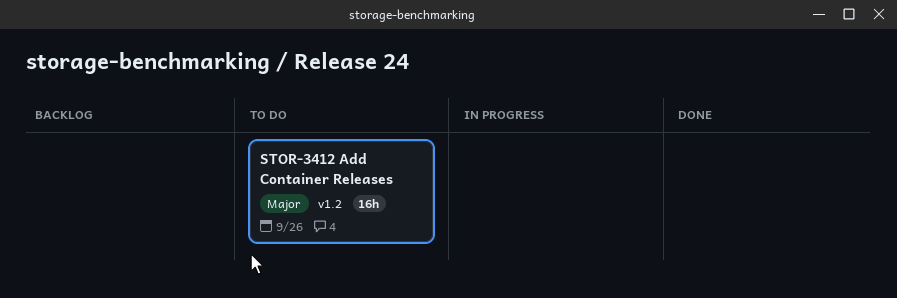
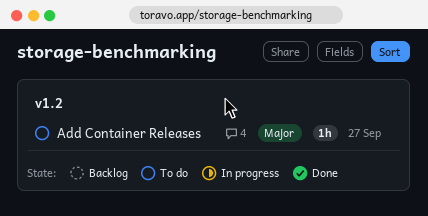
Add Container Releases, estimate: 16h -> 1h
Add Container Releases, due: Sep 26 -> Sep 27

